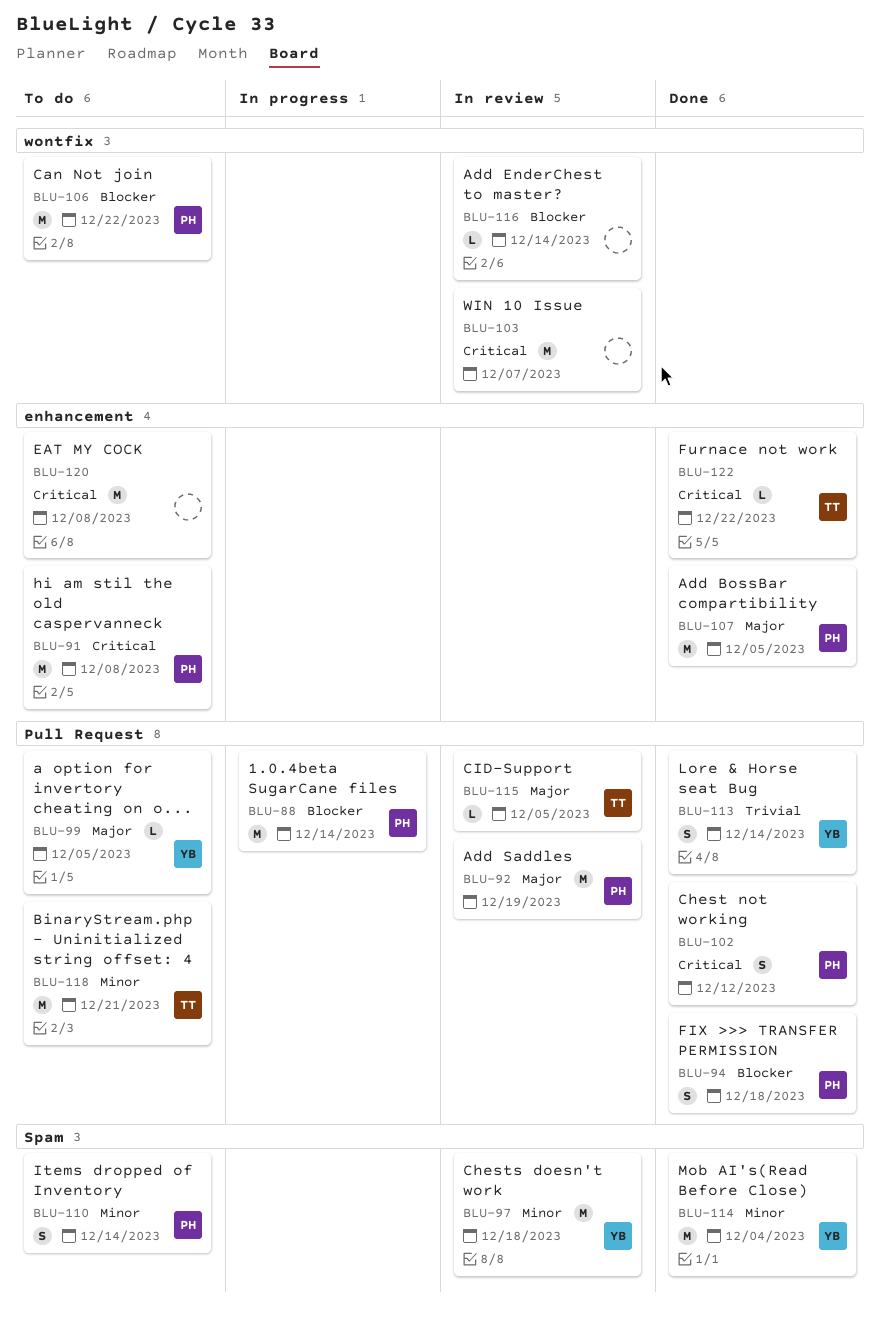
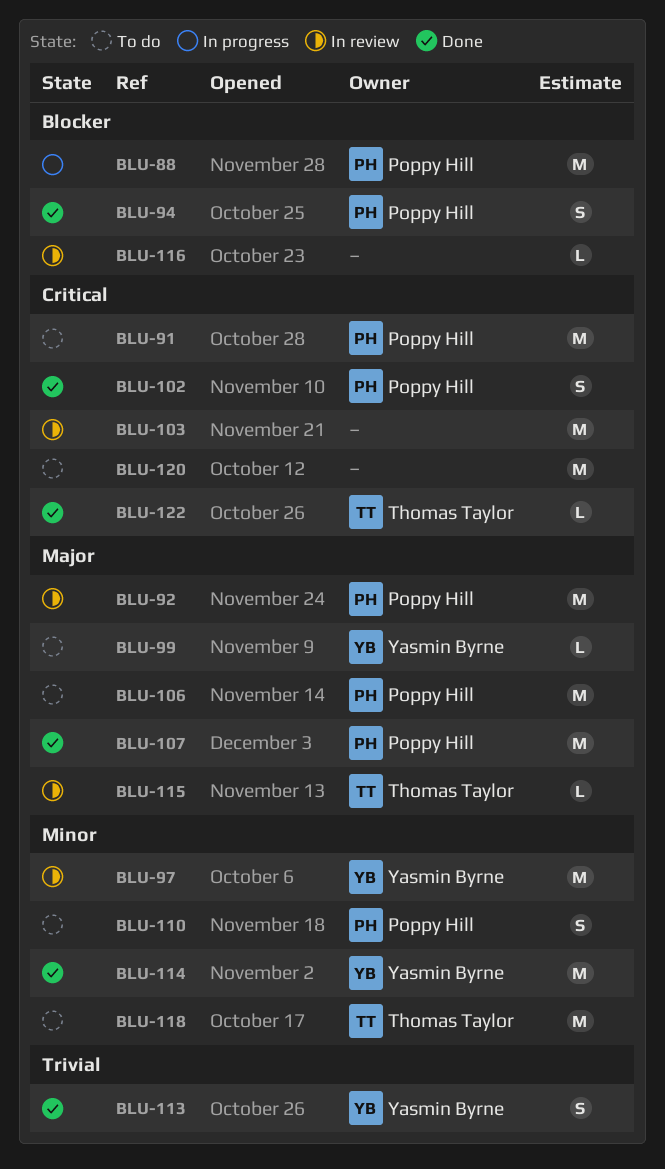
BLU-106, priority: Blocker -> Major

